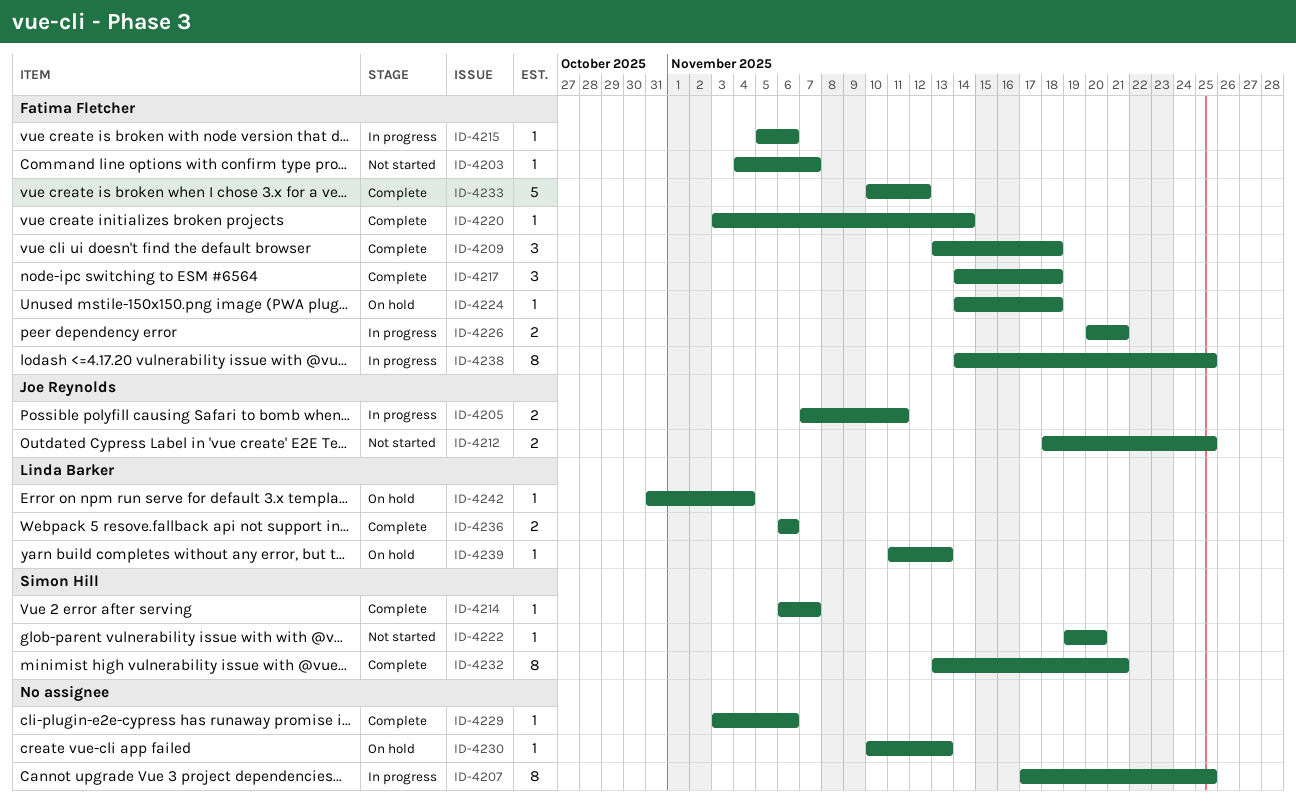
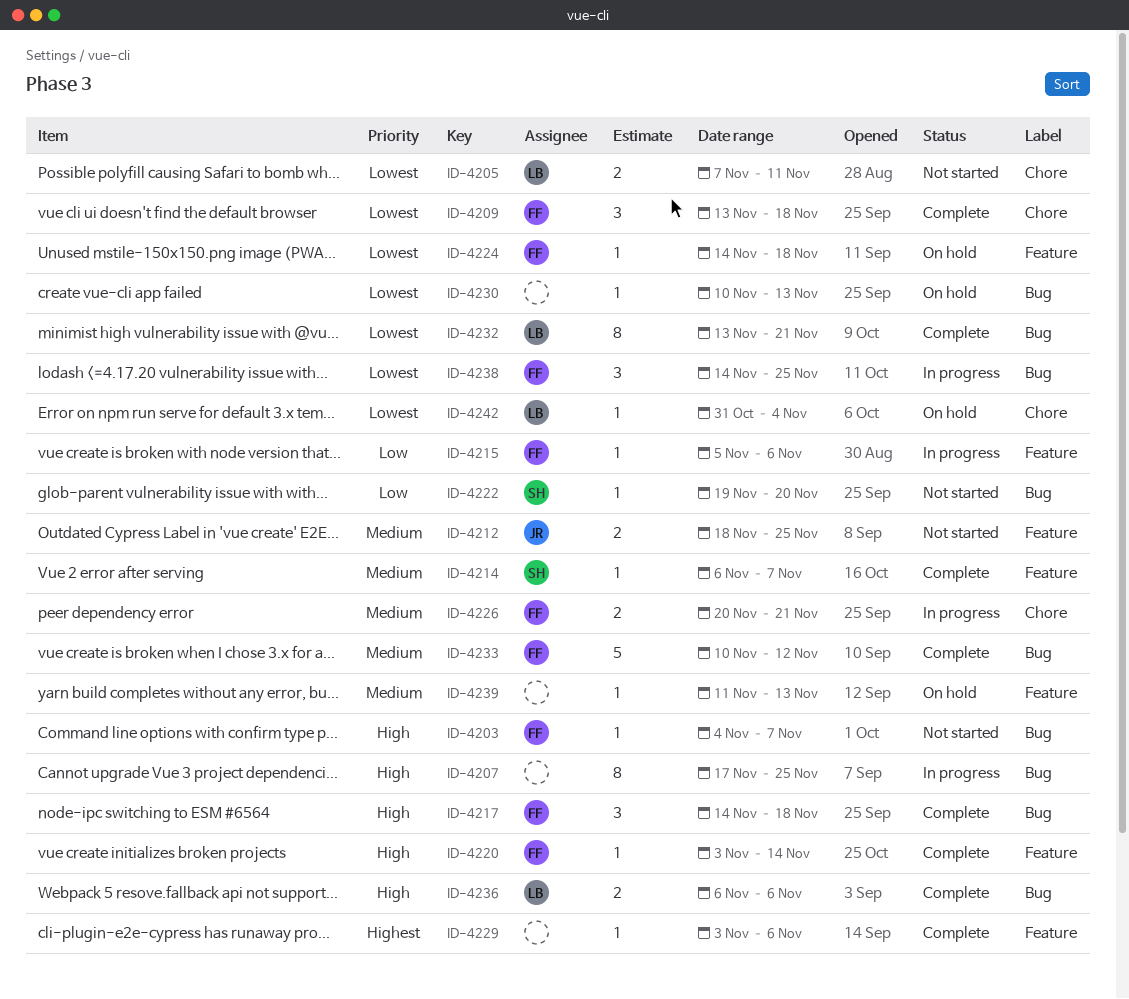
ID-4205, status: In progress -> Not started
ID-4205, owner: Joe Reynolds -> Linda Barker
ID-4232, owner: Simon Hill -> Linda Barker
ID-4238, estimate: 8 -> 3
ID-4239, owner: Linda Barker -> none

